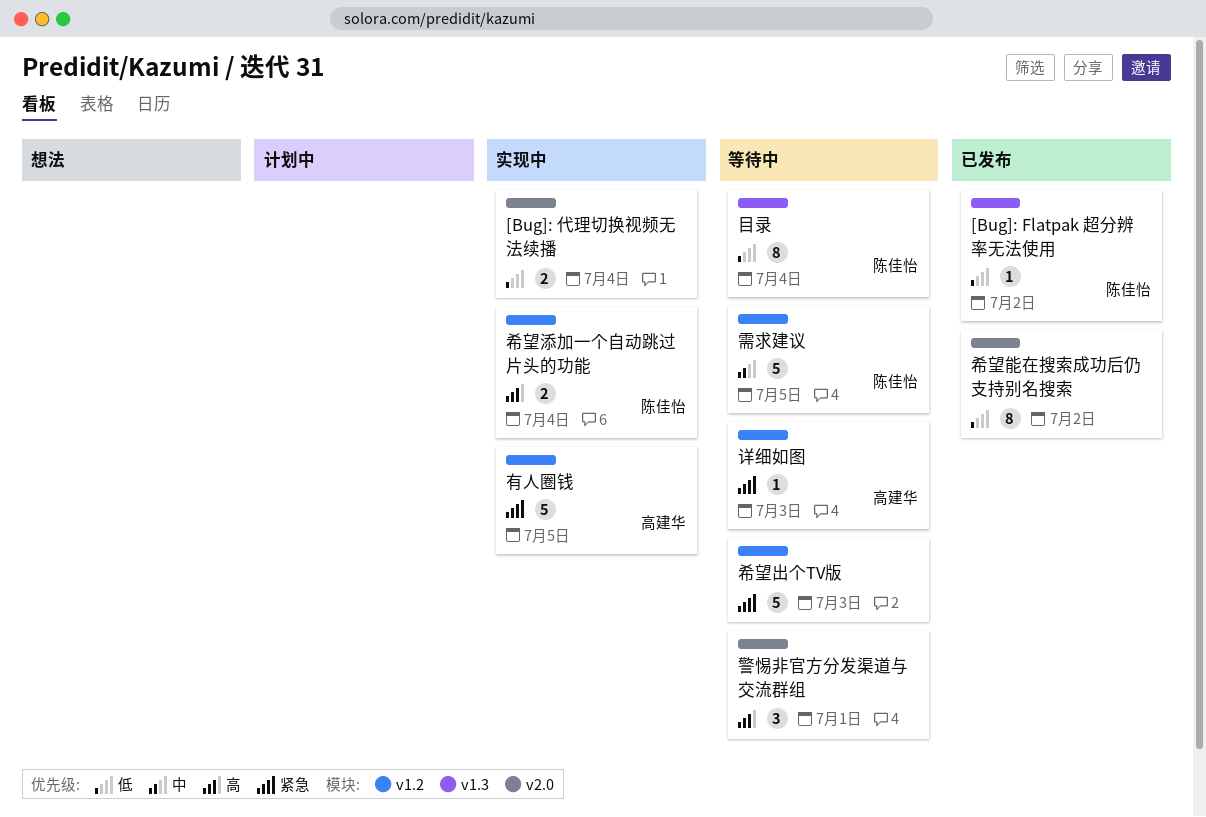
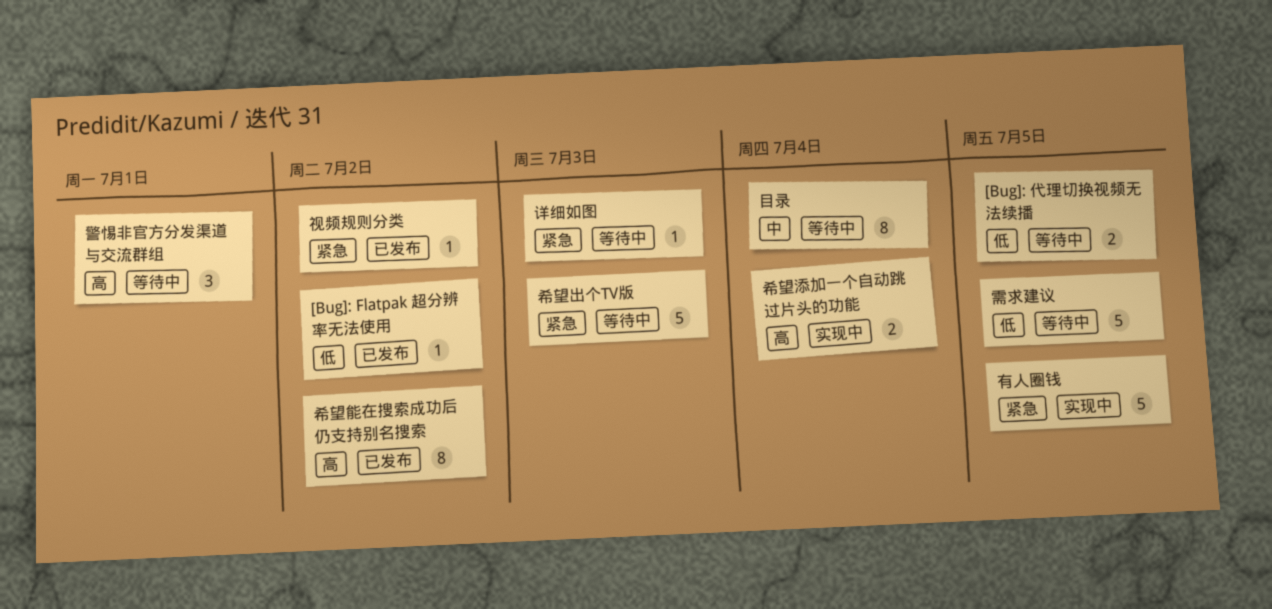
[Bug]: 代理切换视频无法续播, status: 实现中 -> 等待中
[Bug]: 代理切换视频无法续播, due: Jul 4 -> Jul 5
希望能在搜索成功后仍支持别名搜索, priority: 低 -> 高
目录, priority: 低 -> 中
视频规则分类: none -> present
需求建议, priority: 中 -> 低

